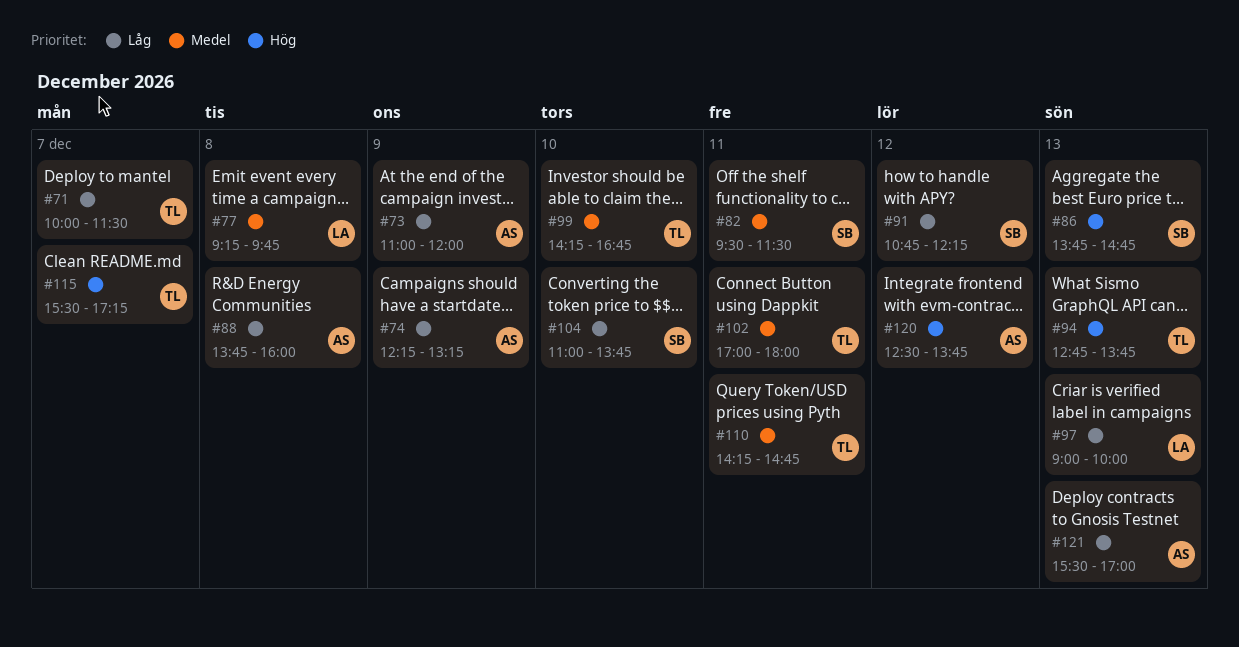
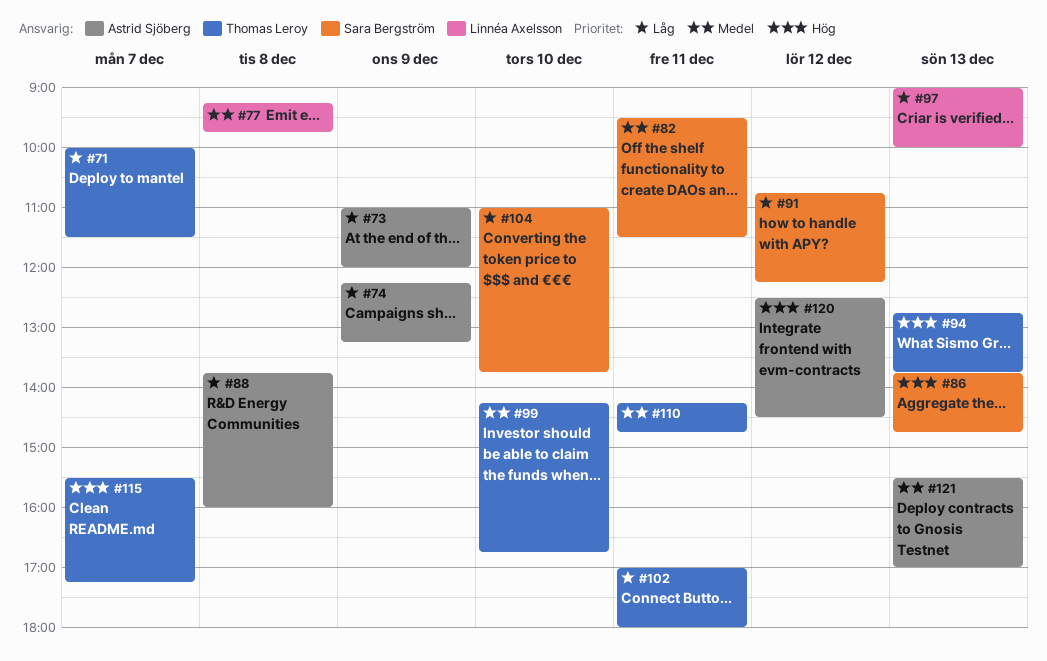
#102, priority: Medel -> Låg
#120, ends: 13:45 -> 14:30
#121, priority: Låg -> Medel

